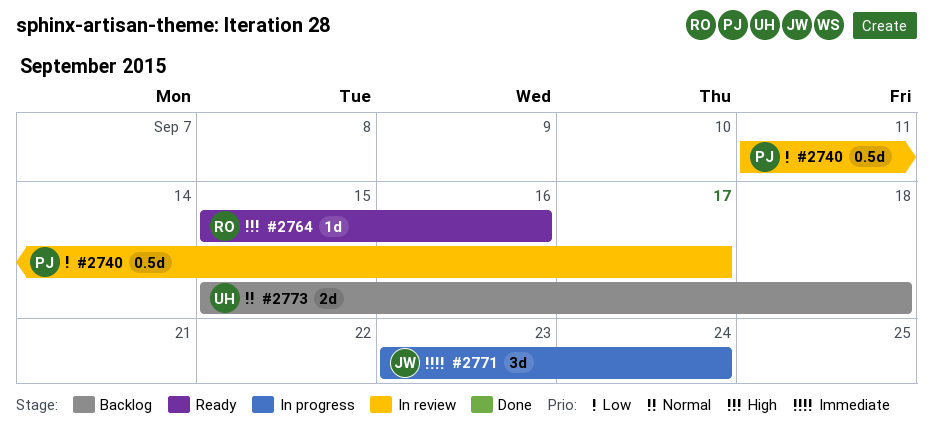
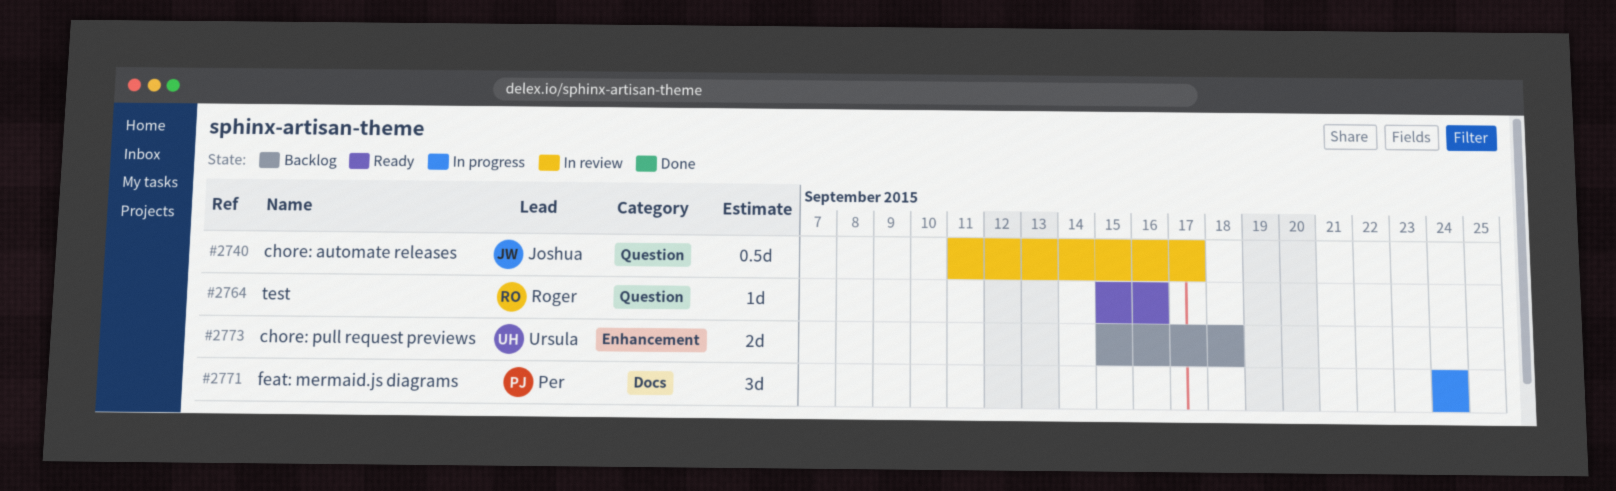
#2740, owner: Per -> Joshua
#2771, owner: Joshua -> Per
#2771, start: Sep 23 -> Sep 24

